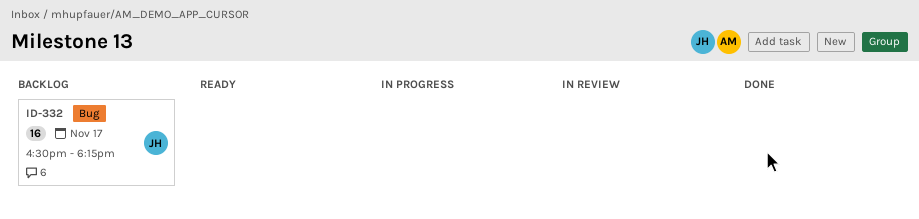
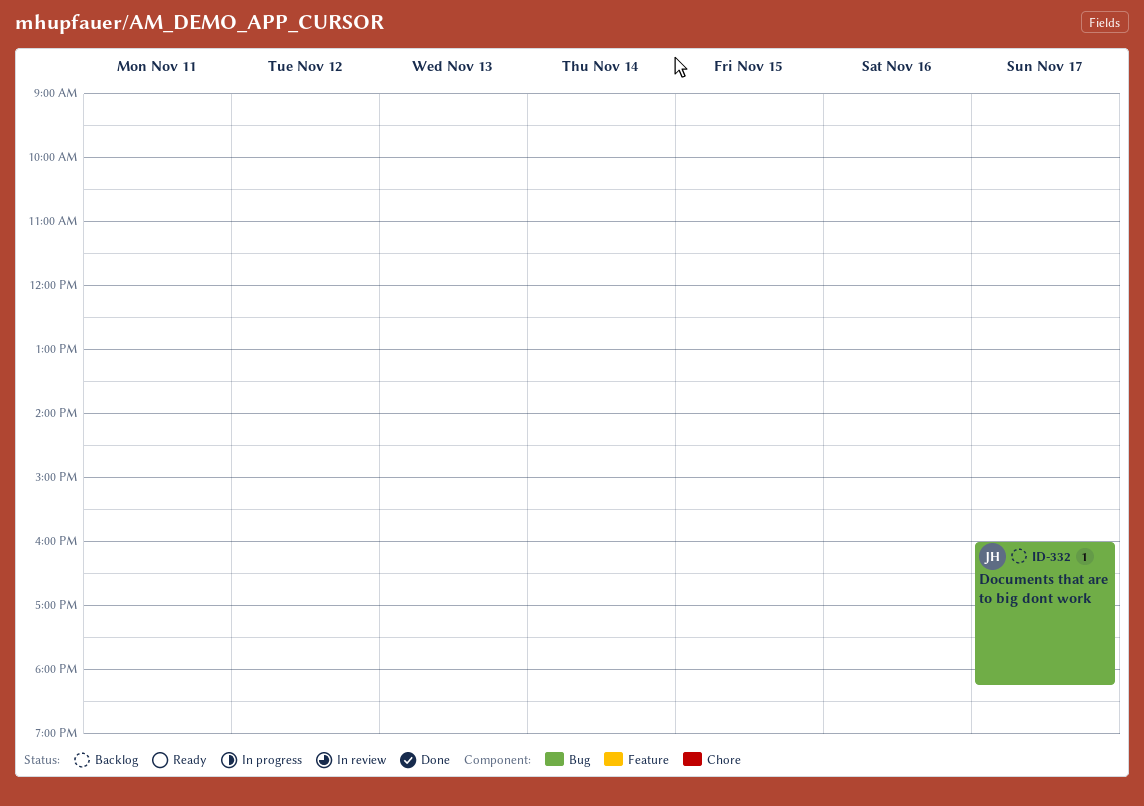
ID-332, estimate: 16 -> 1
ID-332, begins: 16:30 -> 16:00

